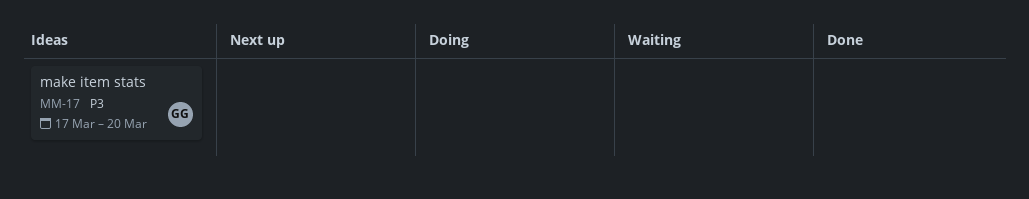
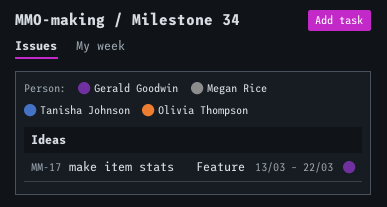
MM-17, start: Mar 17 -> Mar 13
MM-17, due: Mar 20 -> Mar 22

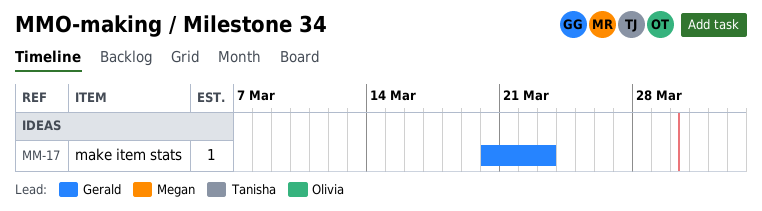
MM-17, start: Mar 13 -> Mar 20
MM-17, due: Mar 22 -> Mar 23

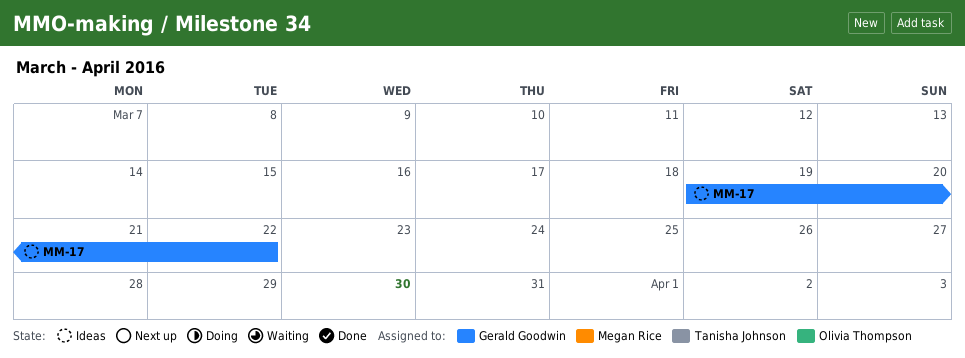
MM-17, start: Mar 20 -> Mar 19
MM-17, due: Mar 23 -> Mar 22

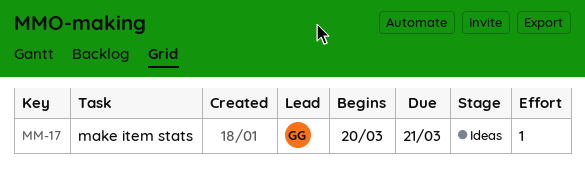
MM-17, start: Mar 19 -> Mar 20
MM-17, due: Mar 22 -> Mar 21

